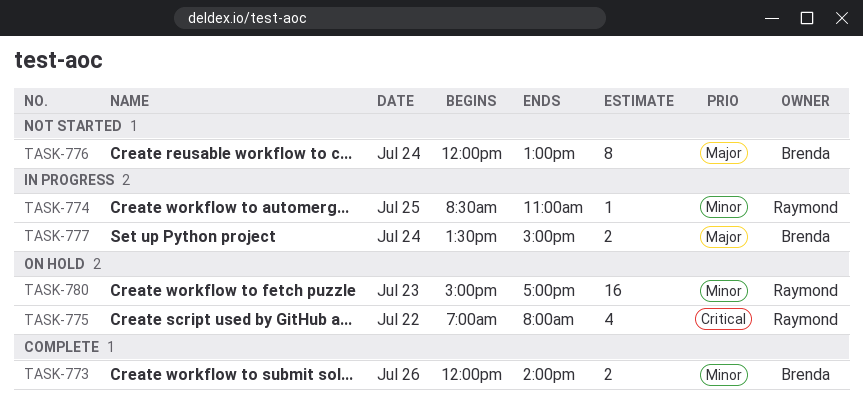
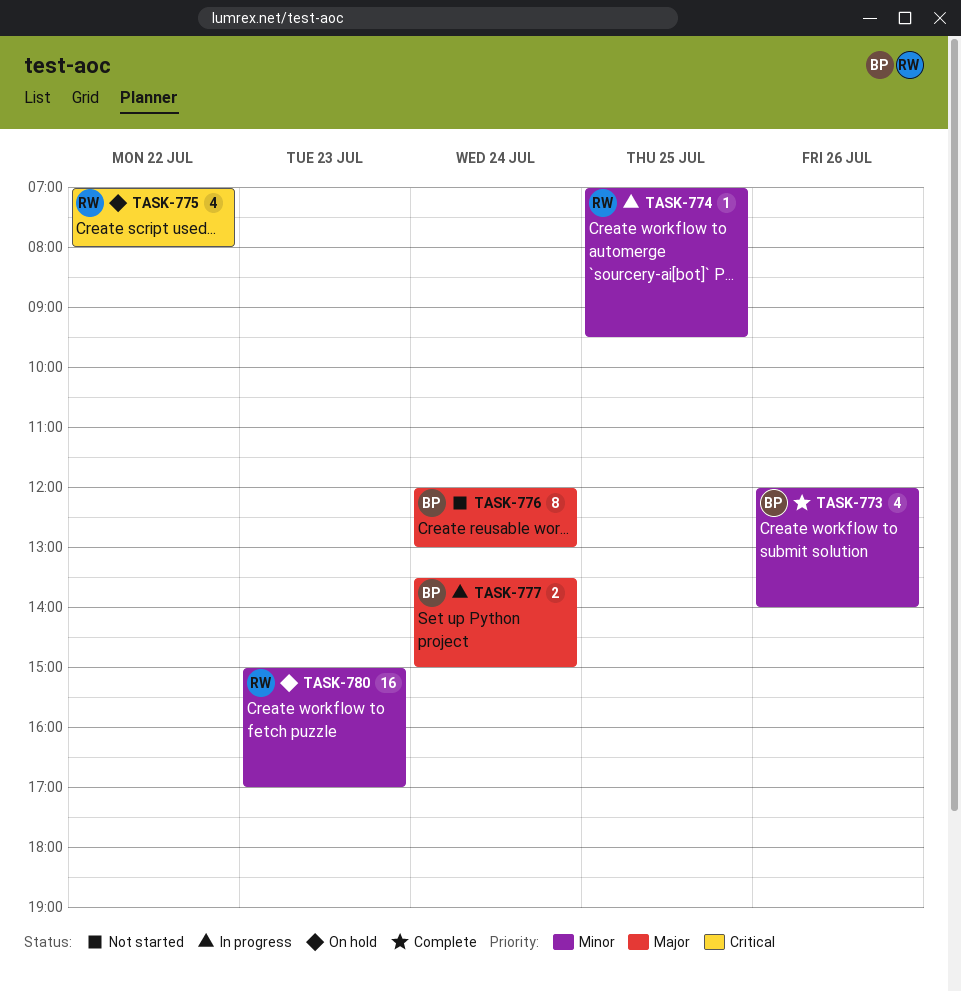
TASK-773, estimate: 2 -> 4
TASK-774, begins: 08:30 -> 07:00
TASK-774, ends: 11:00 -> 09:30

